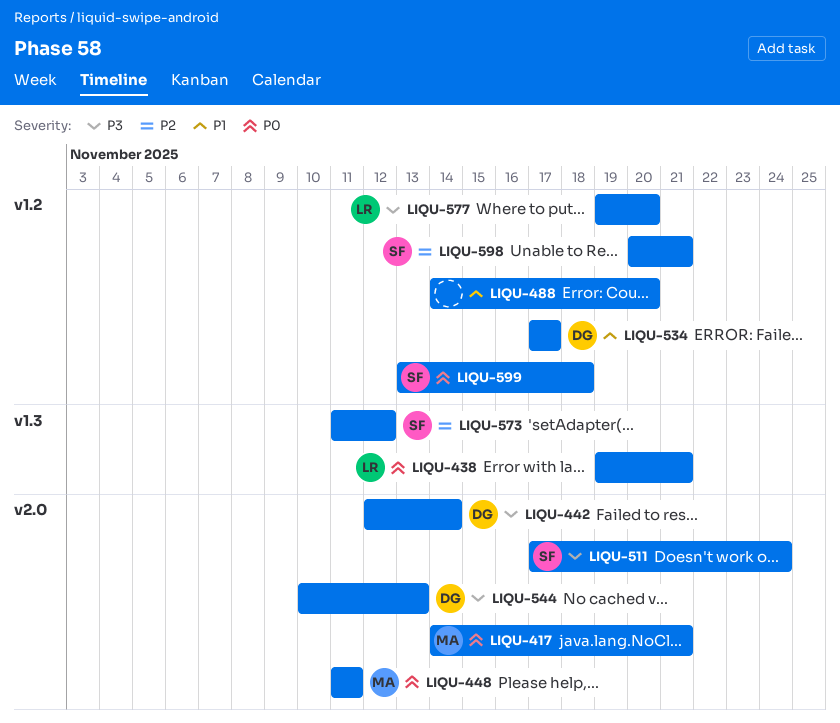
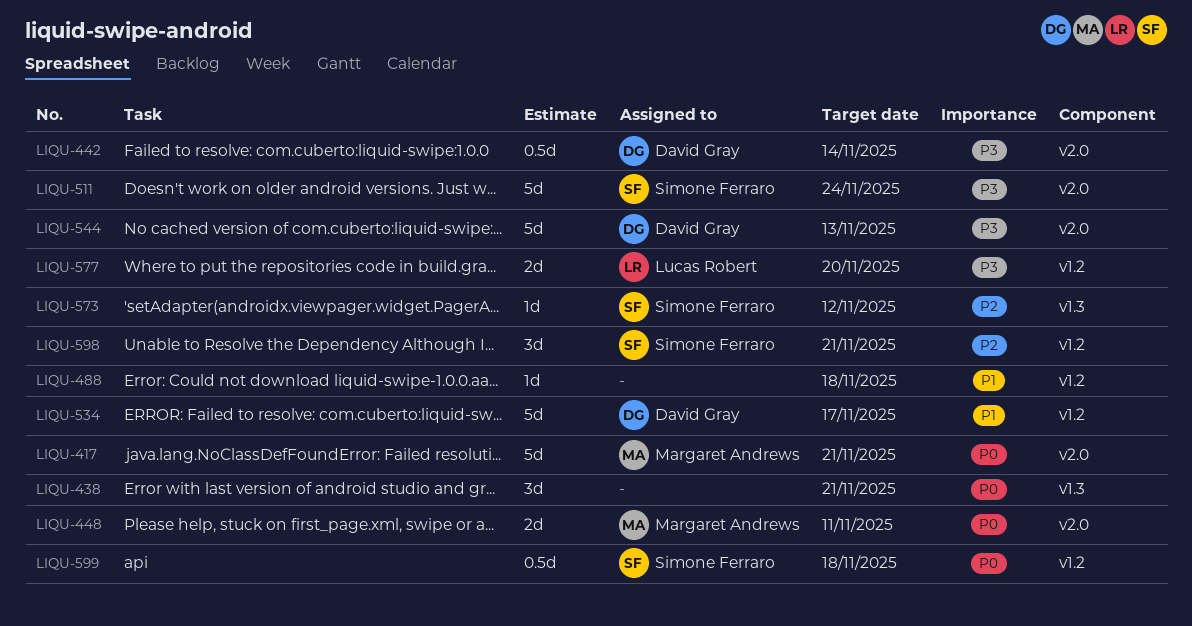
LIQU-438, owner: Lucas Robert -> none
LIQU-488, due: Nov 20 -> Nov 18

